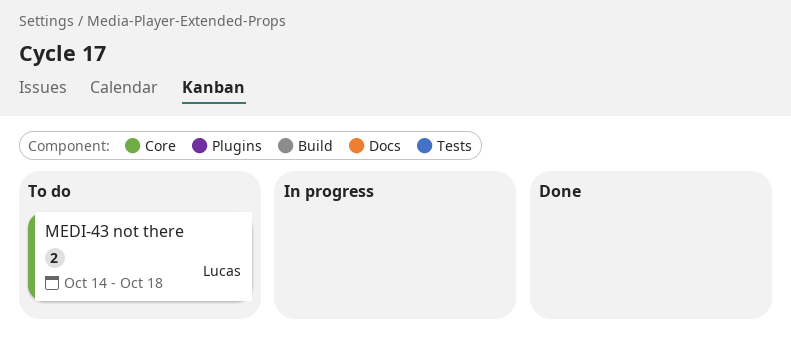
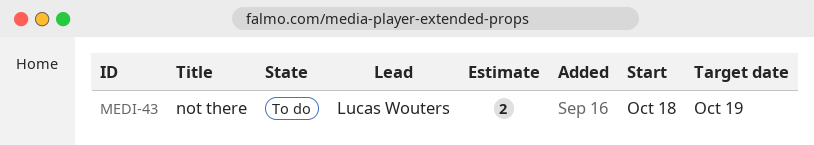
MEDI-43, start: Oct 14 -> Oct 18
MEDI-43, due: Oct 18 -> Oct 19

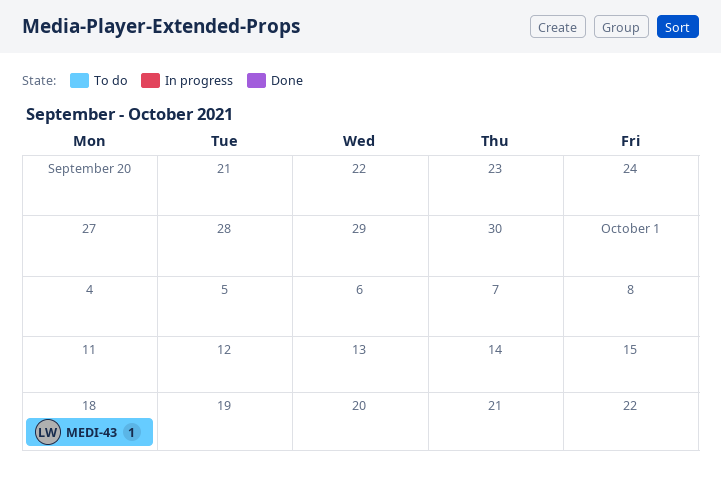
MEDI-43, estimate: 2 -> 1
MEDI-43, due: Oct 19 -> Oct 18

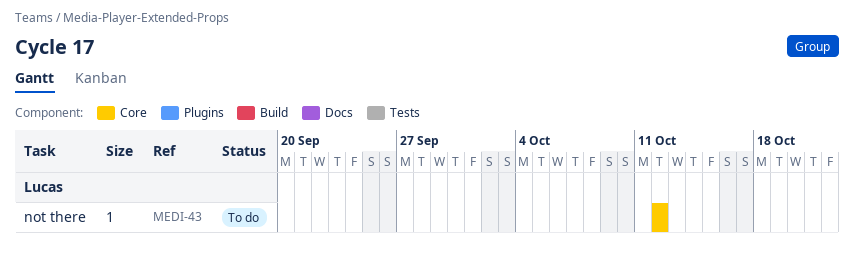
MEDI-43, start: Oct 18 -> Oct 12
MEDI-43, due: Oct 18 -> Oct 12

